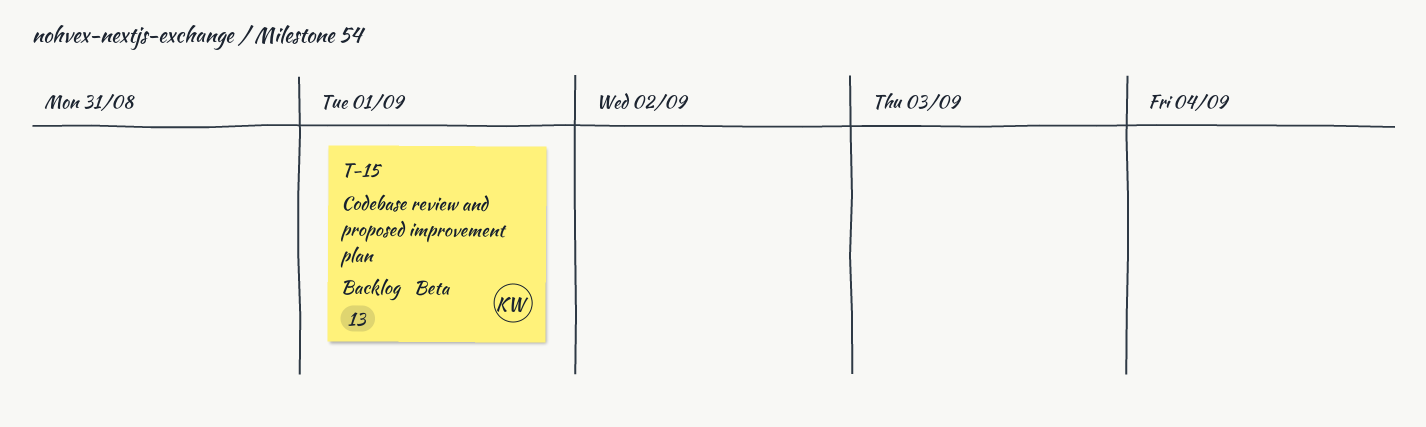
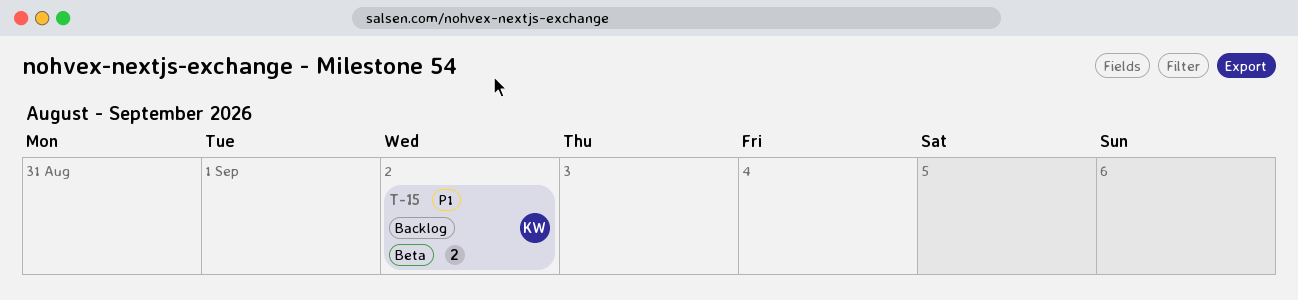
T-15, estimate: 13 -> 2
T-15, due: Sep 1 -> Sep 2

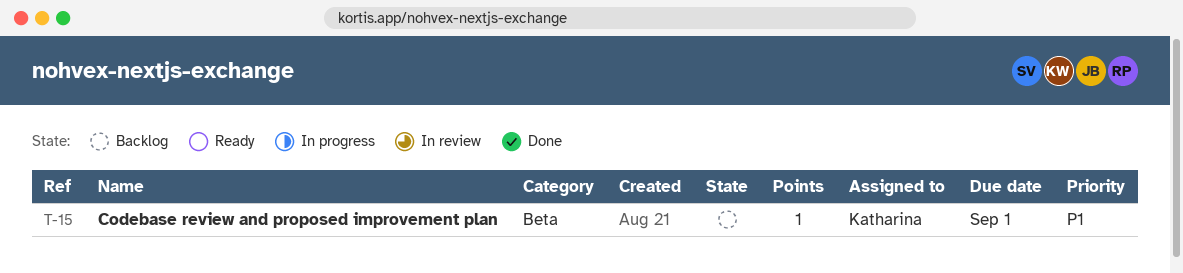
T-15, estimate: 2 -> 1
T-15, due: Sep 2 -> Sep 1

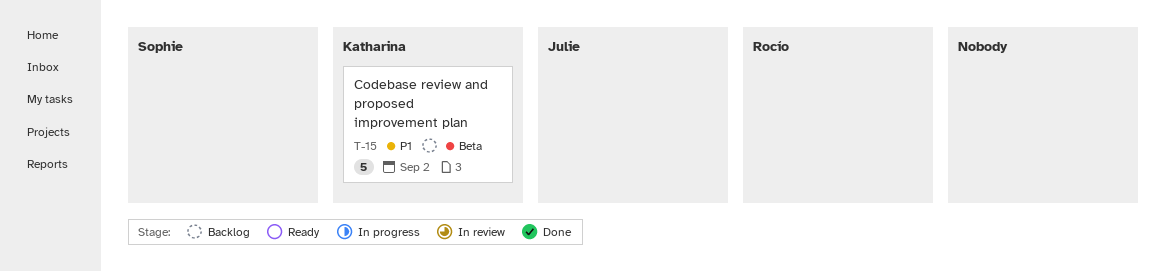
T-15, estimate: 1 -> 5
T-15, due: Sep 1 -> Sep 2

